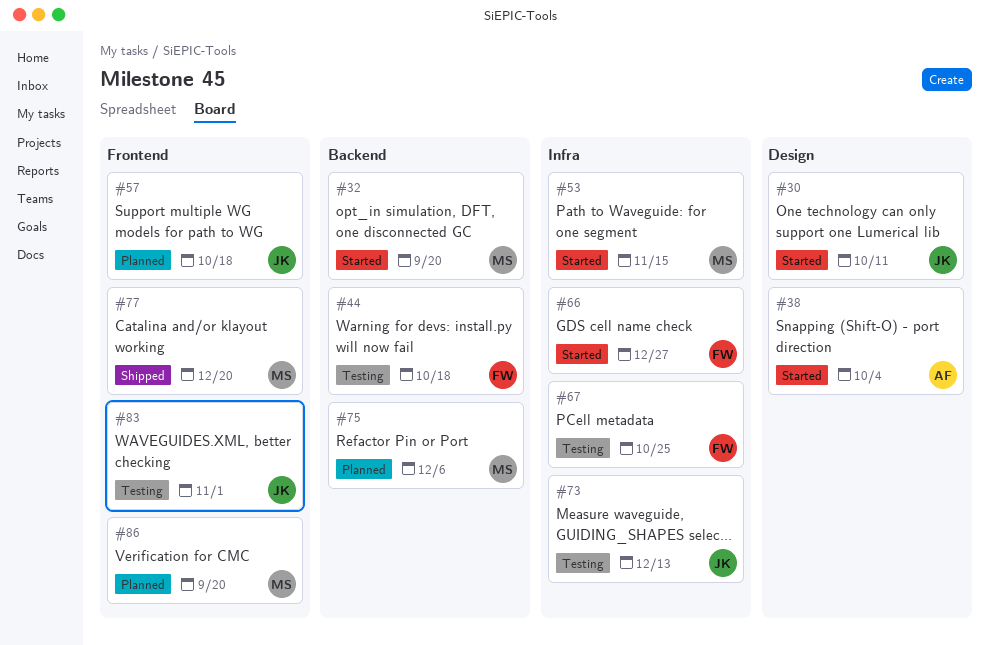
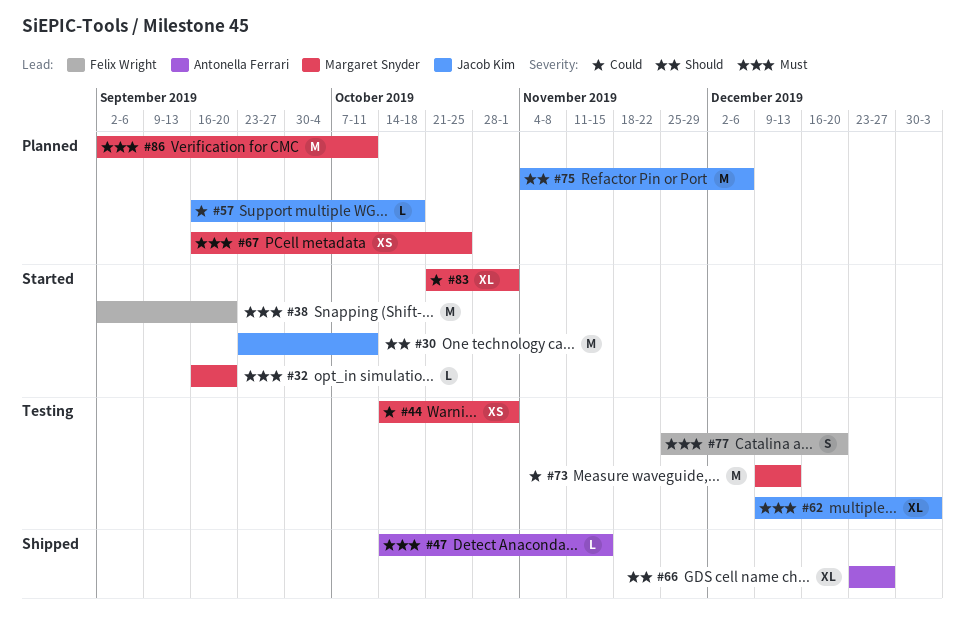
#38, owner: Antonella Ferrari -> Felix Wright
#38, due: Oct 4 -> Sep 20
#44, owner: Felix Wright -> Margaret Snyder
#44, due: Oct 18 -> Nov 1
#47: none -> present
#53: present -> none
#62: none -> present
#66, status: Started -> Shipped
#66, owner: Felix Wright -> Antonella Ferrari
#67, status: Testing -> Planned
#67, owner: Felix Wright -> Margaret Snyder
#73, owner: Jacob Kim -> Margaret Snyder
#75, owner: Margaret Snyder -> Jacob Kim
#77, status: Shipped -> Testing
#77, owner: Margaret Snyder -> Felix Wright
#83, status: Testing -> Started
#83, owner: Jacob Kim -> Margaret Snyder
#86, due: Sep 20 -> Oct 11

